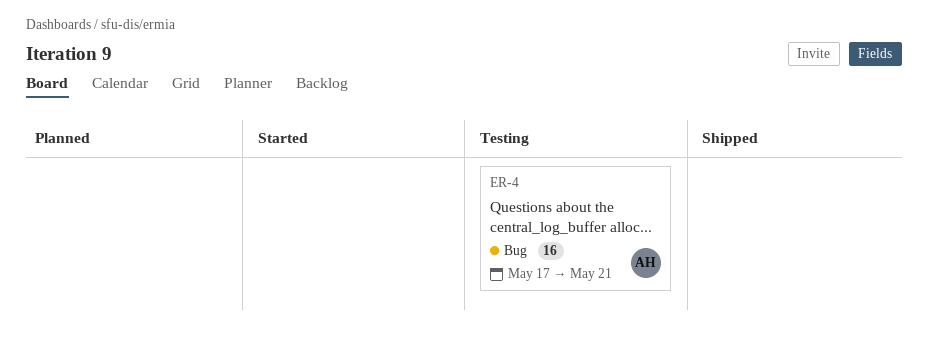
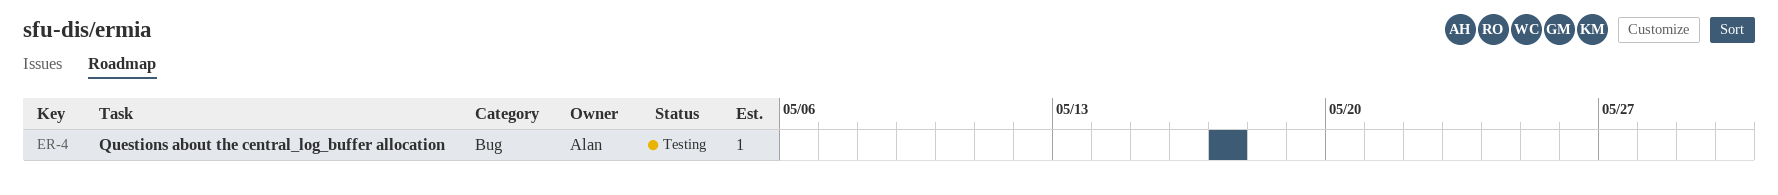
ER-4, estimate: 16 -> 1
ER-4, due: May 21 -> May 17

